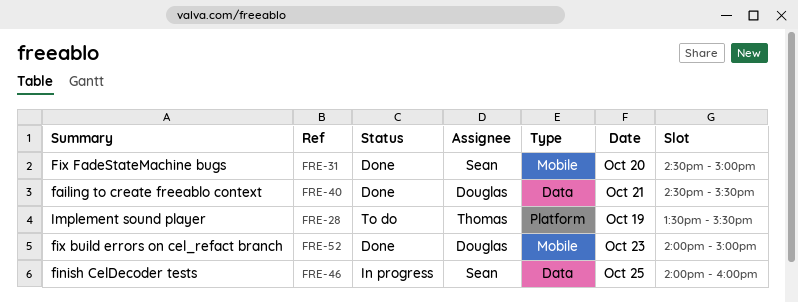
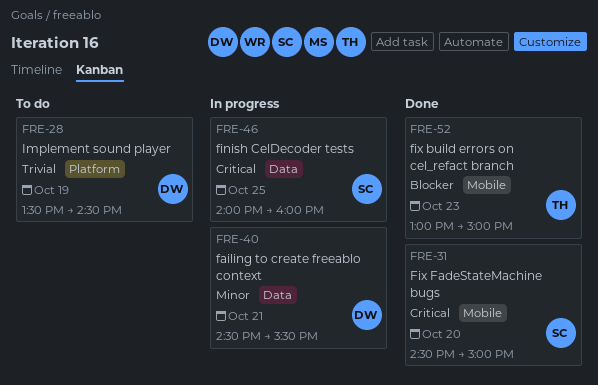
FRE-28, owner: Thomas -> Douglas
FRE-28, ends: 15:30 -> 14:30
FRE-40, status: Done -> In progress
FRE-52, owner: Douglas -> Thomas
FRE-52, begins: 14:00 -> 13:00

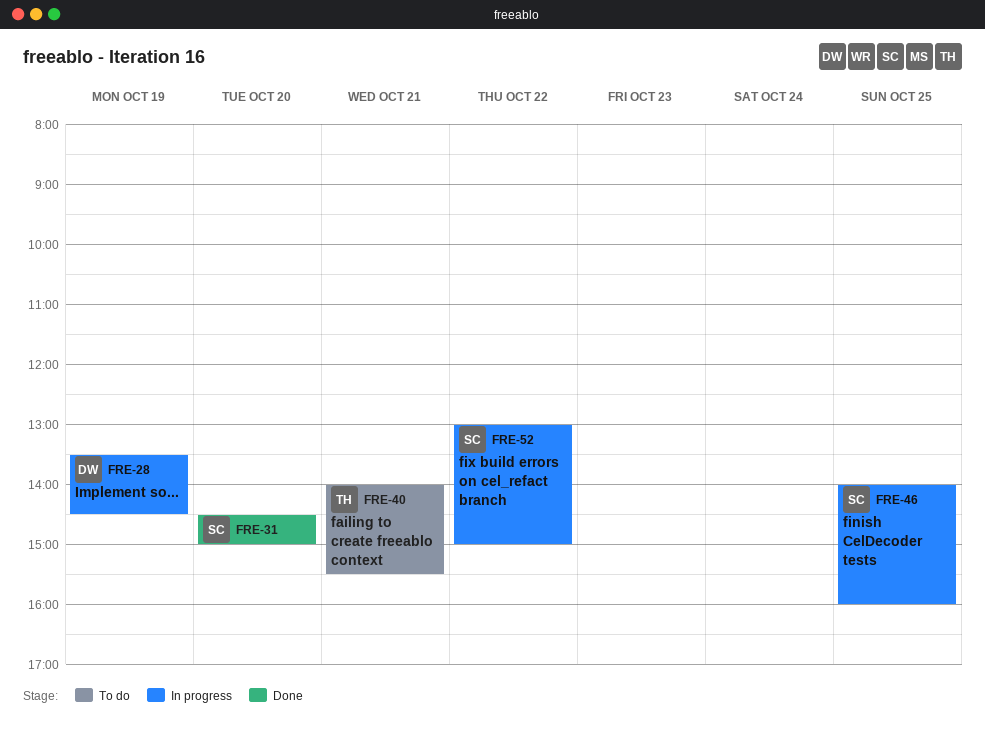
FRE-28, status: To do -> In progress
FRE-40, status: In progress -> To do
FRE-40, owner: DW -> TH
FRE-40, begins: 14:30 -> 14:00
FRE-52, status: Done -> In progress
FRE-52, owner: TH -> SC
FRE-52, day: Oct 23 -> Oct 22

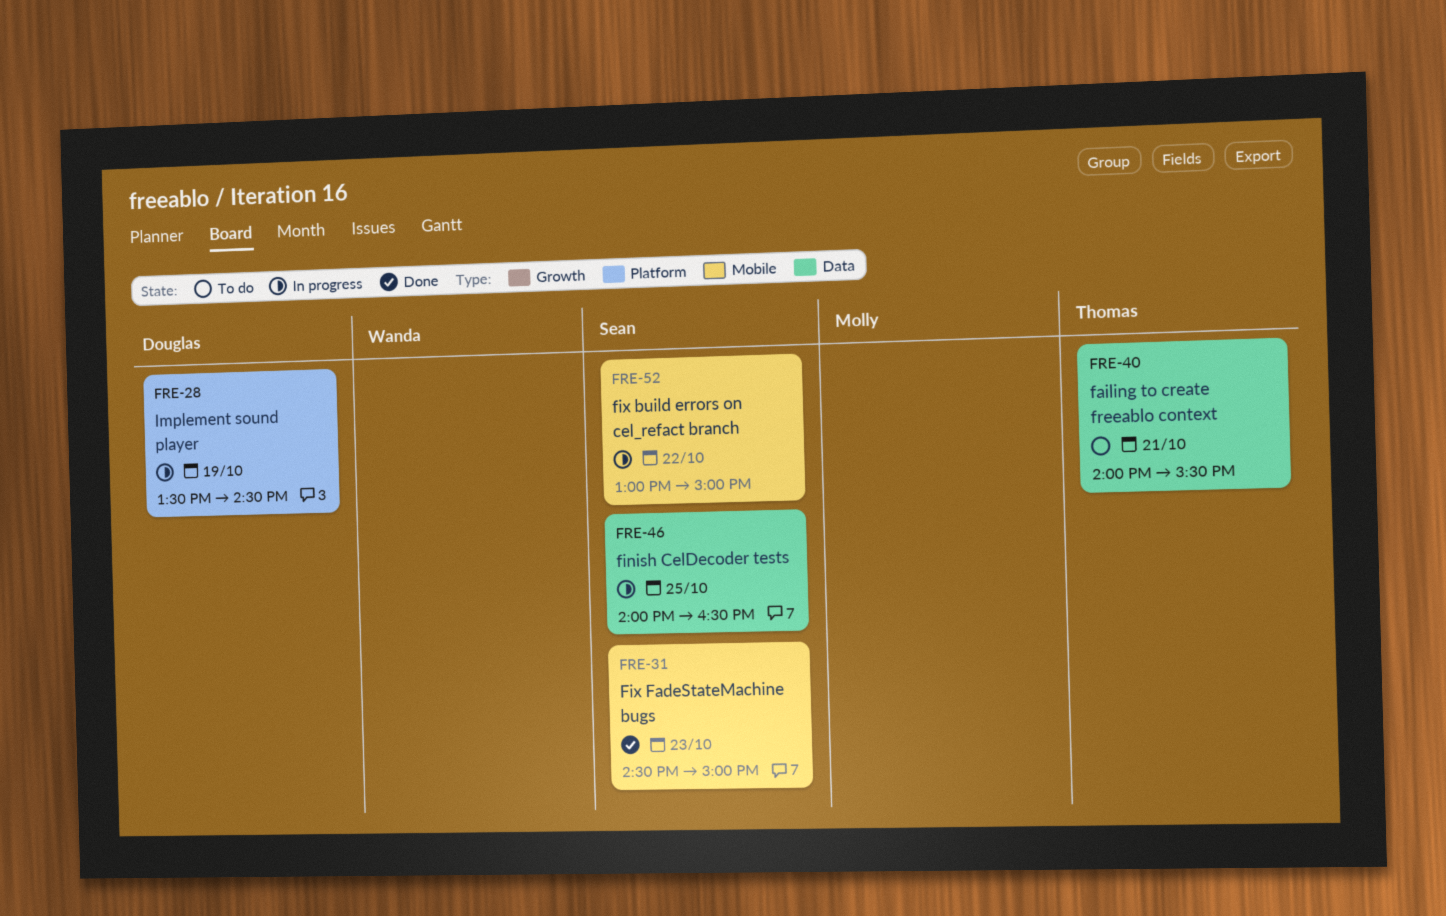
FRE-31, day: Oct 20 -> Oct 23
FRE-46, ends: 16:00 -> 16:30

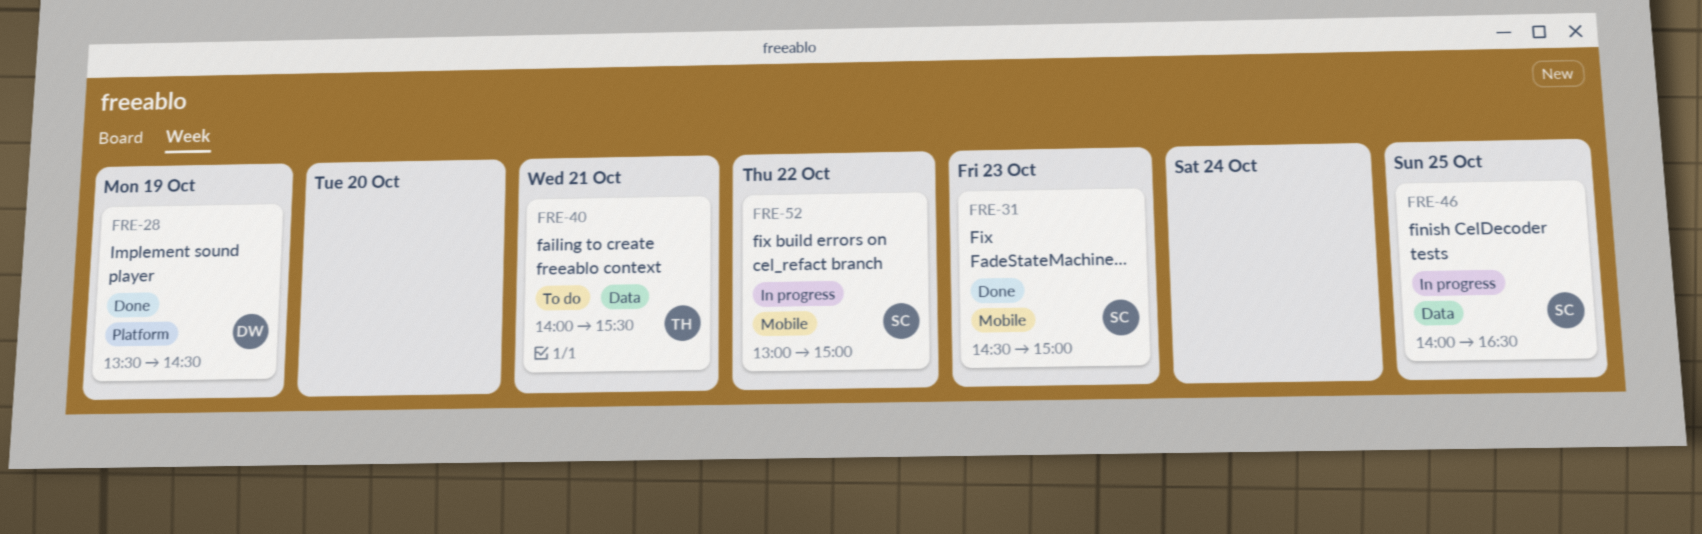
FRE-28, status: In progress -> Done

